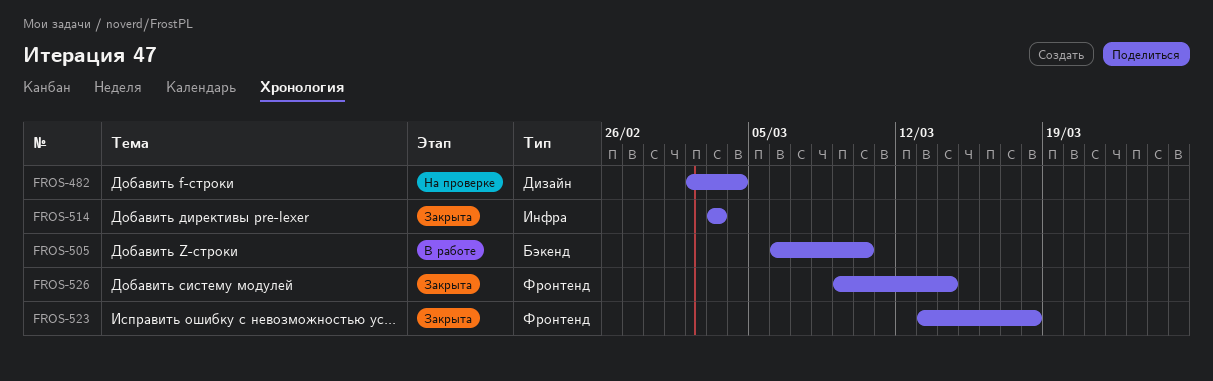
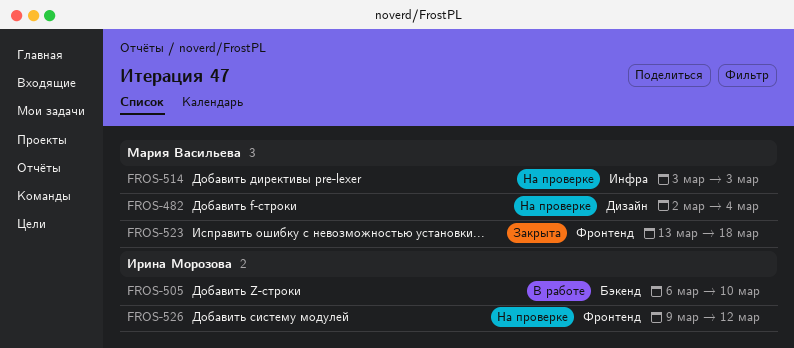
FROS-514, status: Закрыта -> На проверке
FROS-526, status: Закрыта -> На проверке
FROS-526, due: Mar 14 -> Mar 12

